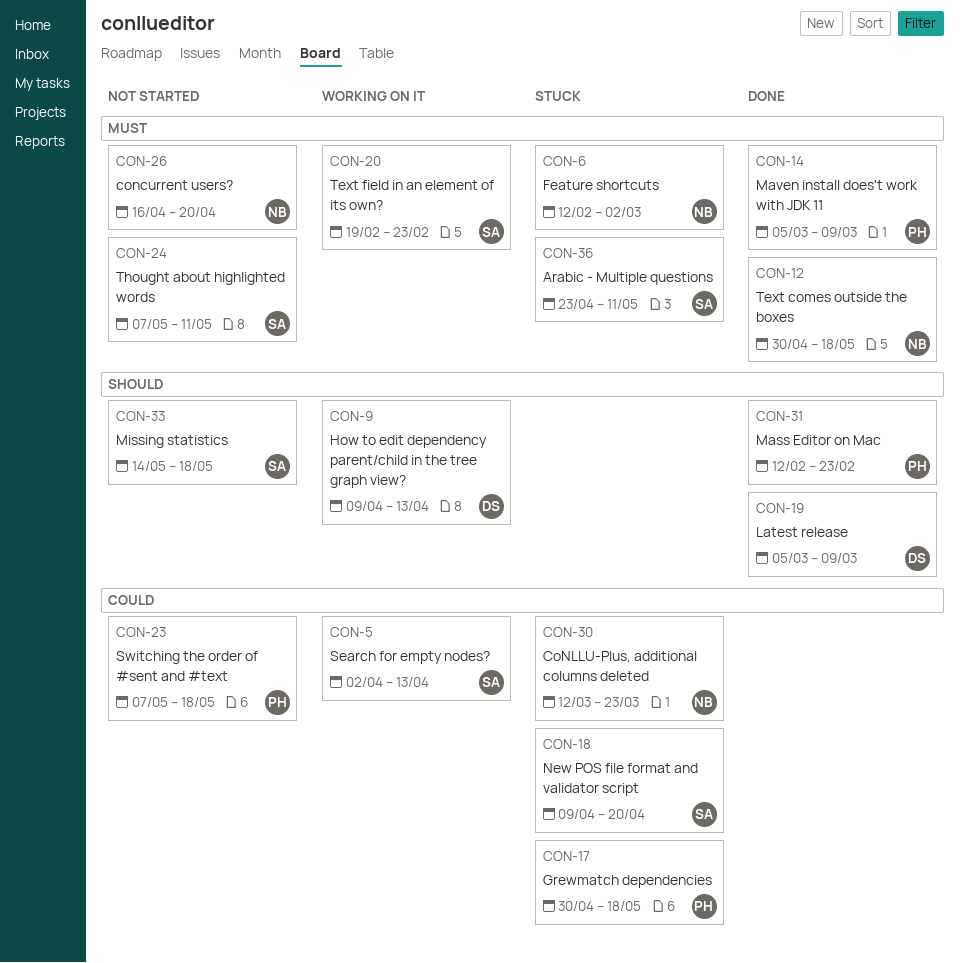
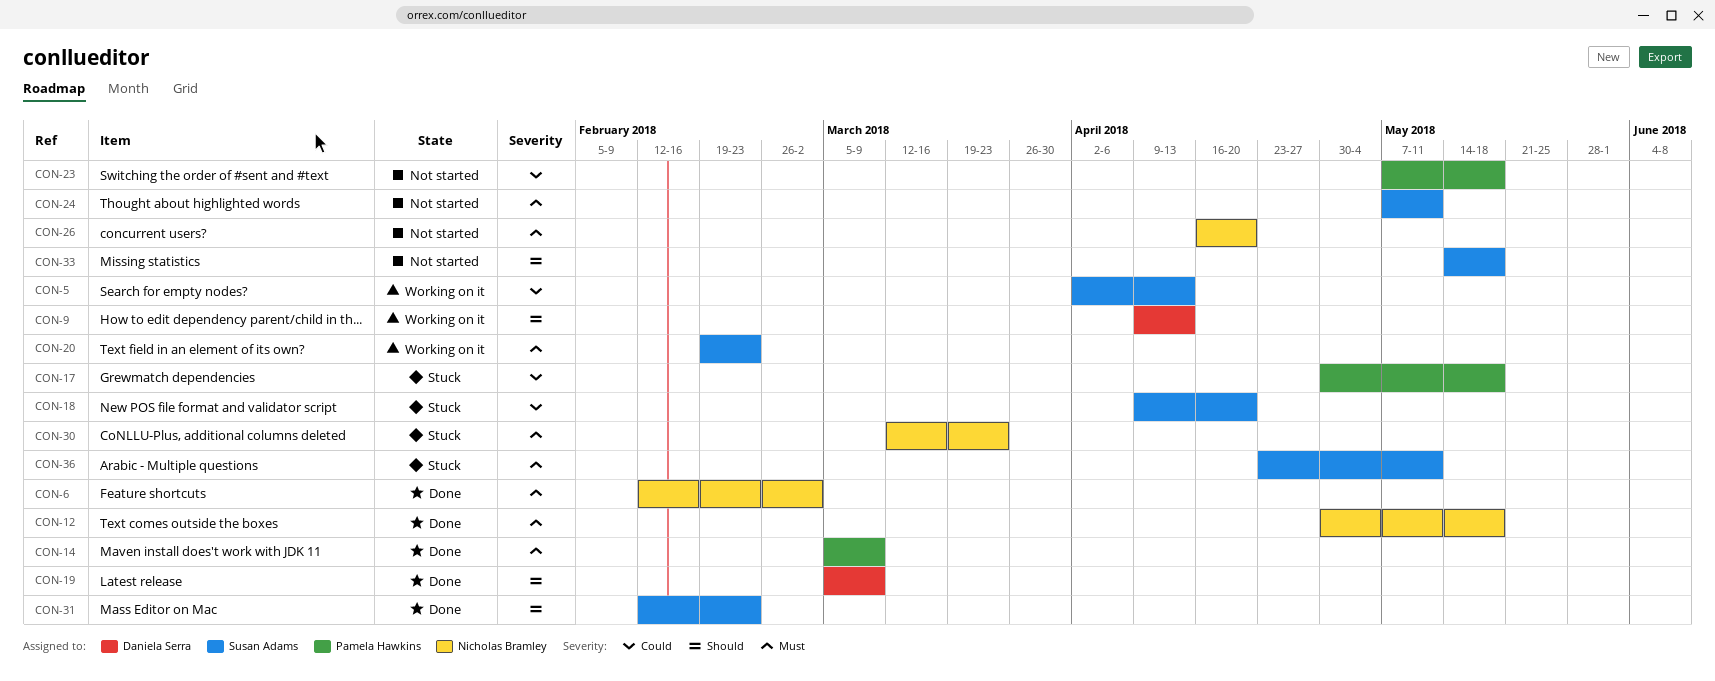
CON-6, status: Stuck -> Done
CON-30, priority: Could -> Must
CON-31, owner: Pamela Hawkins -> Susan Adams

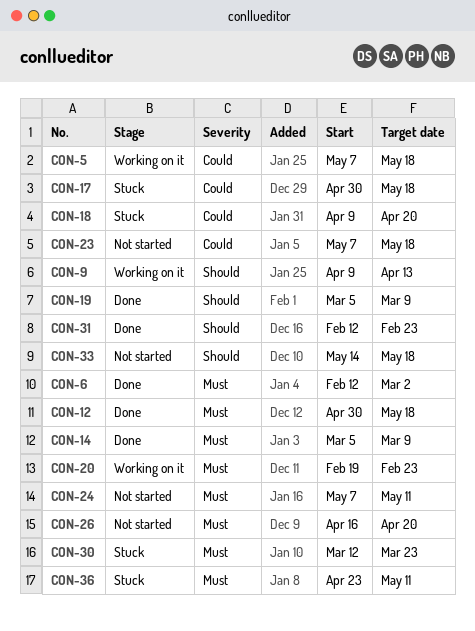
CON-5, start: Apr 2 -> May 7
CON-5, due: Apr 13 -> May 18

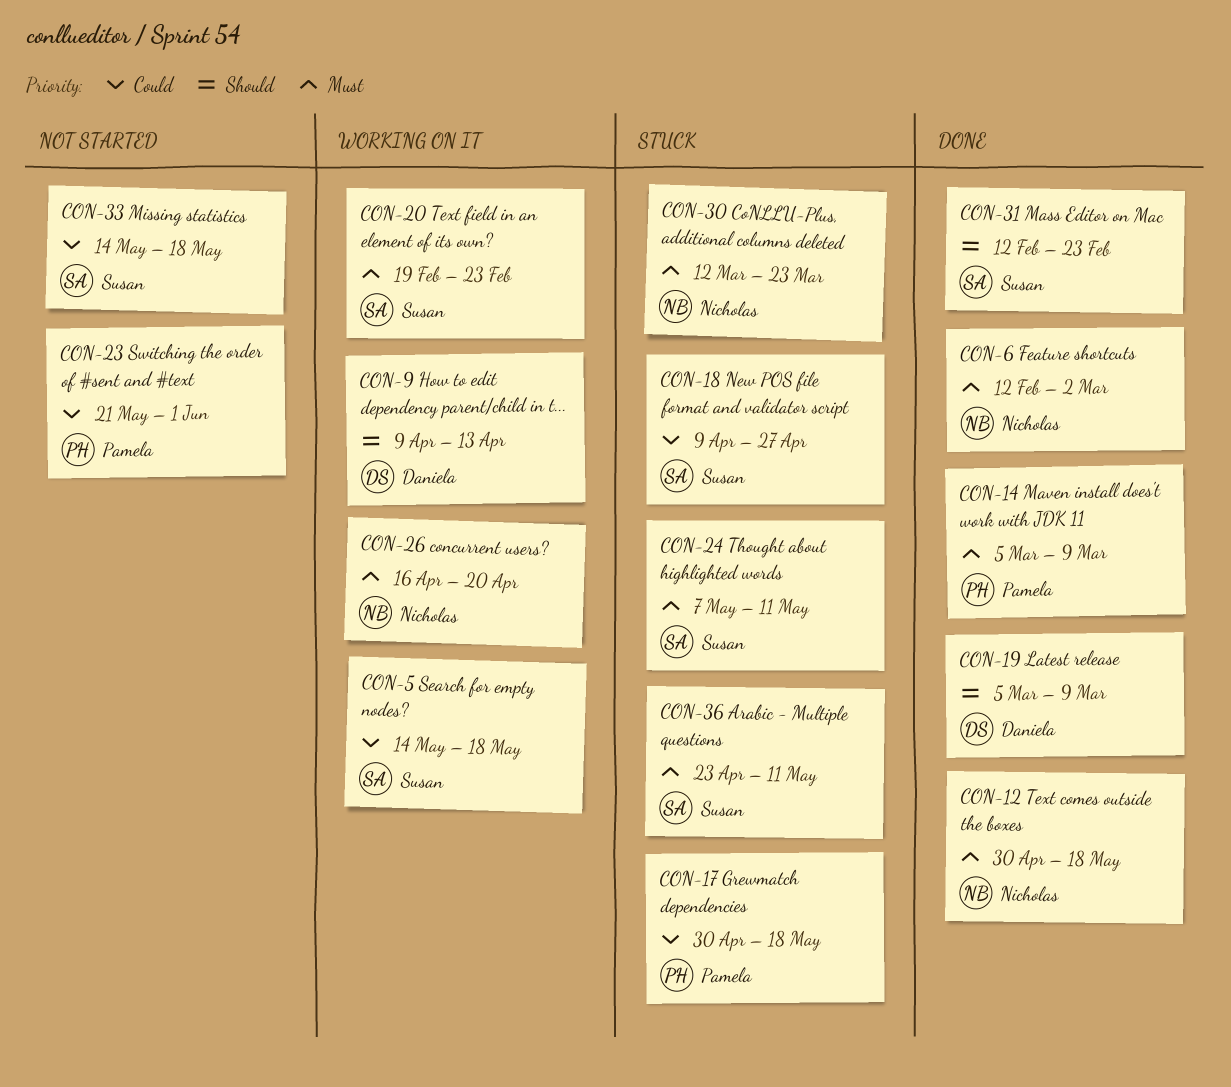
CON-5, start: May 7 -> May 14
CON-18, due: Apr 20 -> Apr 27
CON-23, start: May 7 -> May 21
CON-23, due: May 18 -> Jun 1
CON-24, status: Not started -> Stuck
CON-26, status: Not started -> Working on it
CON-33, priority: Should -> Could

